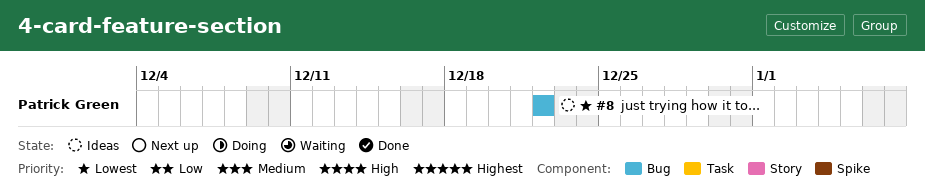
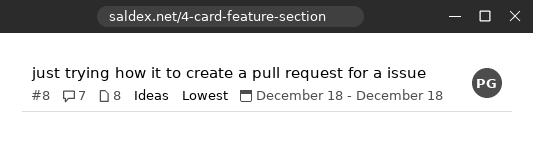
#8, start: Dec 22 -> Dec 18
#8, due: Dec 22 -> Dec 18

